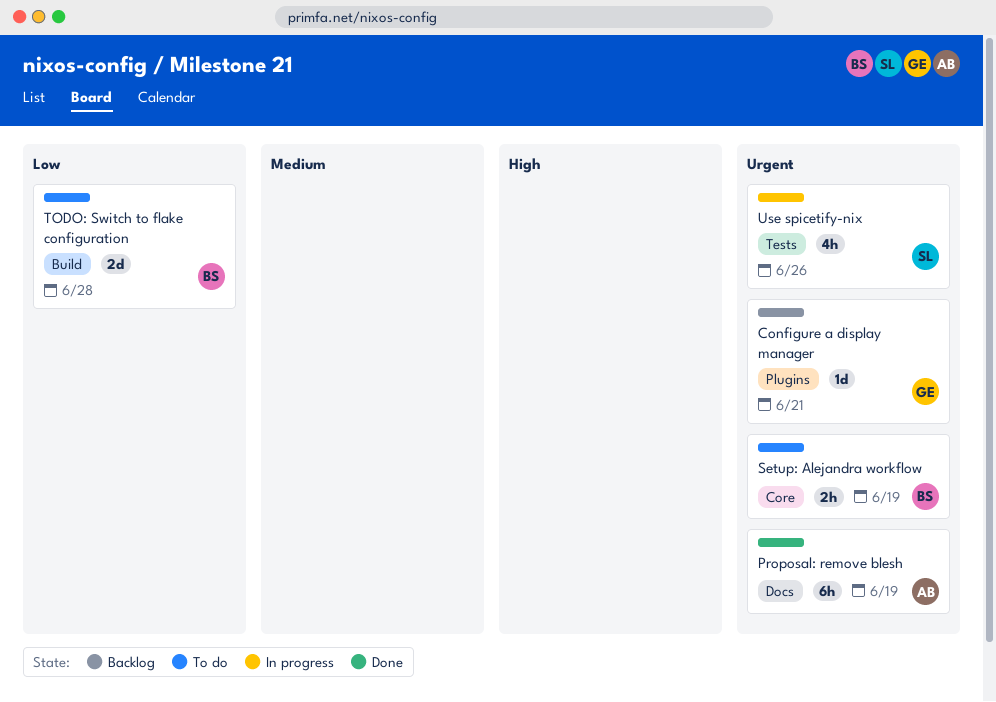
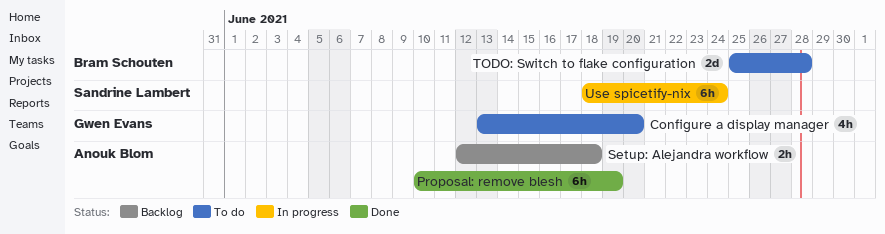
Configure a display manager, status: Backlog -> To do
Configure a display manager, estimate: 1d -> 4h
Configure a display manager, due: Jun 21 -> Jun 20
Setup: Alejandra workflow, status: To do -> Backlog
Setup: Alejandra workflow, owner: Bram Schouten -> Anouk Blom
Setup: Alejandra workflow, due: Jun 19 -> Jun 18
Use spicetify-nix, estimate: 4h -> 6h
Use spicetify-nix, due: Jun 26 -> Jun 24

